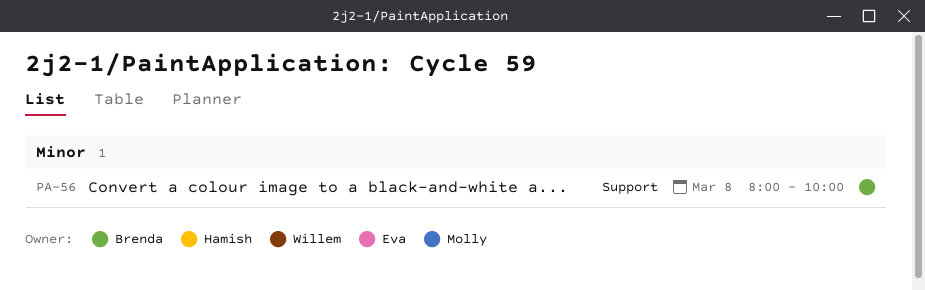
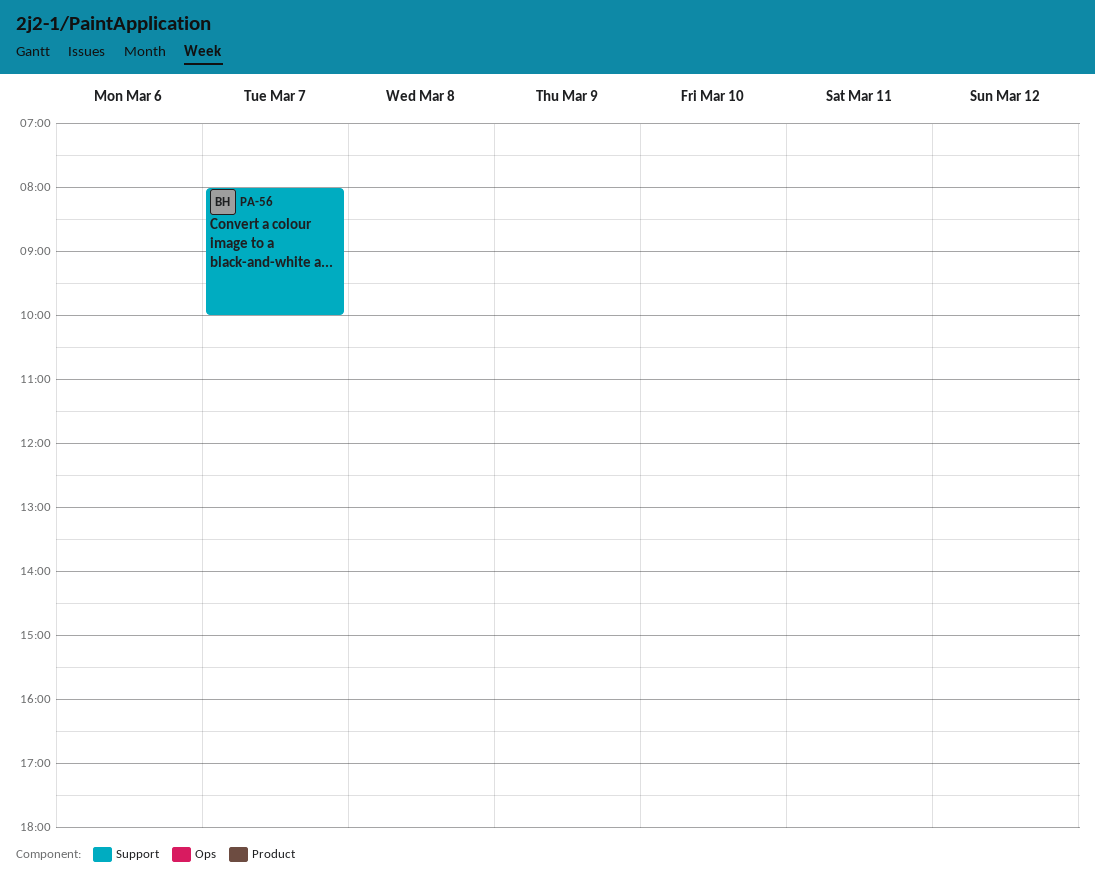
PA-56, day: Mar 8 -> Mar 7

